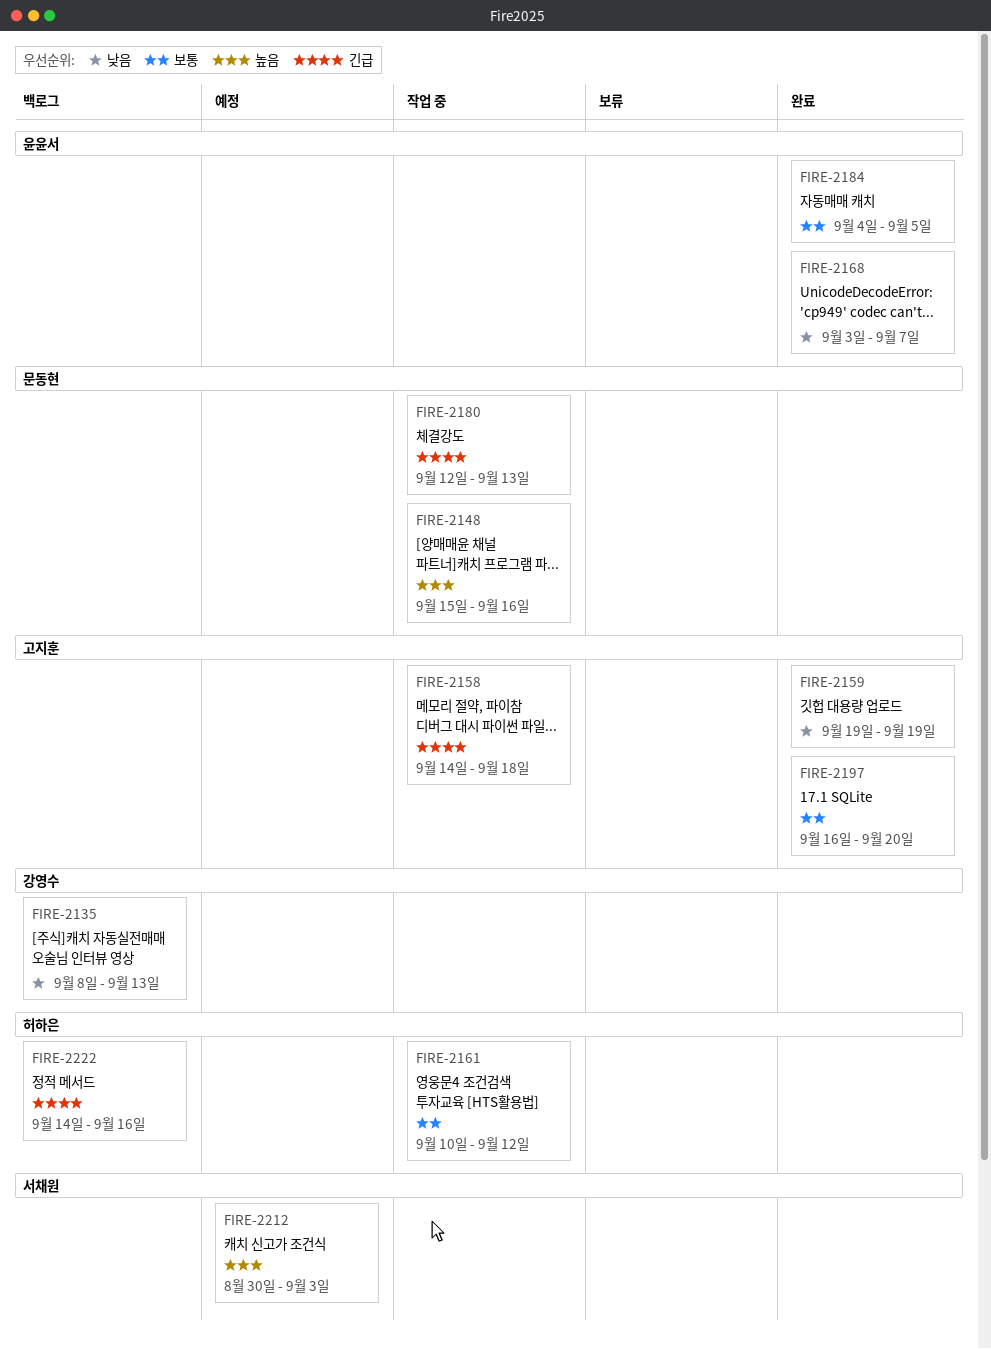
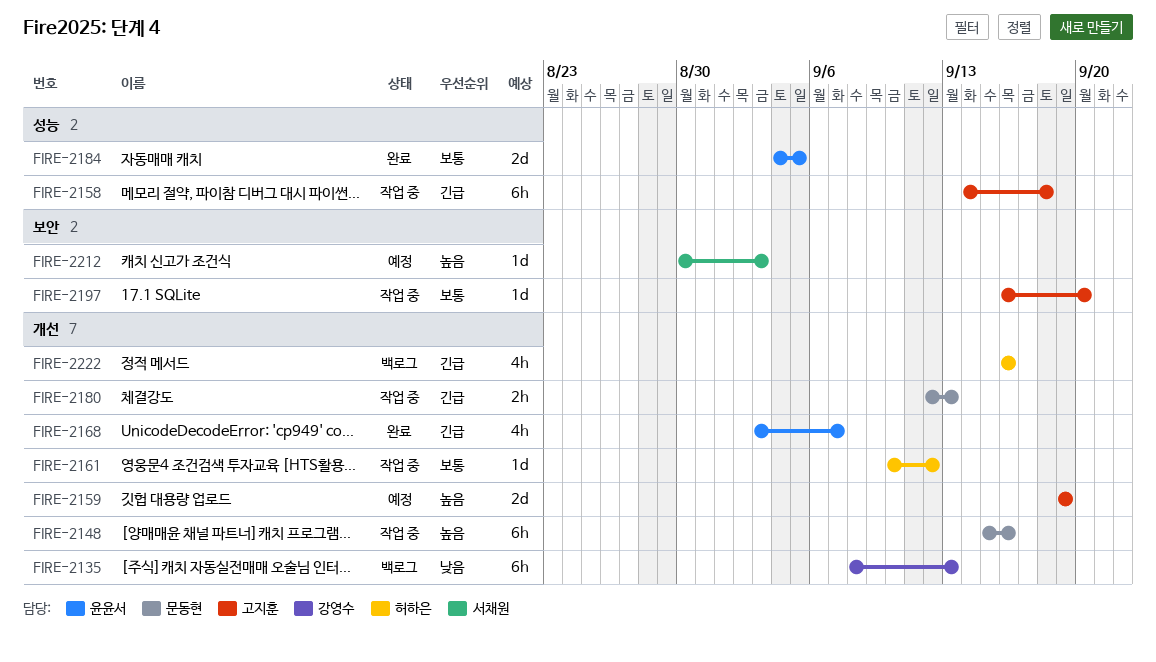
FIRE-2159, status: 완료 -> 예정
FIRE-2159, priority: 낮음 -> 높음
FIRE-2168, priority: 낮음 -> 긴급
FIRE-2197, status: 완료 -> 작업 중
FIRE-2222, start: Sep 14 -> Sep 16

